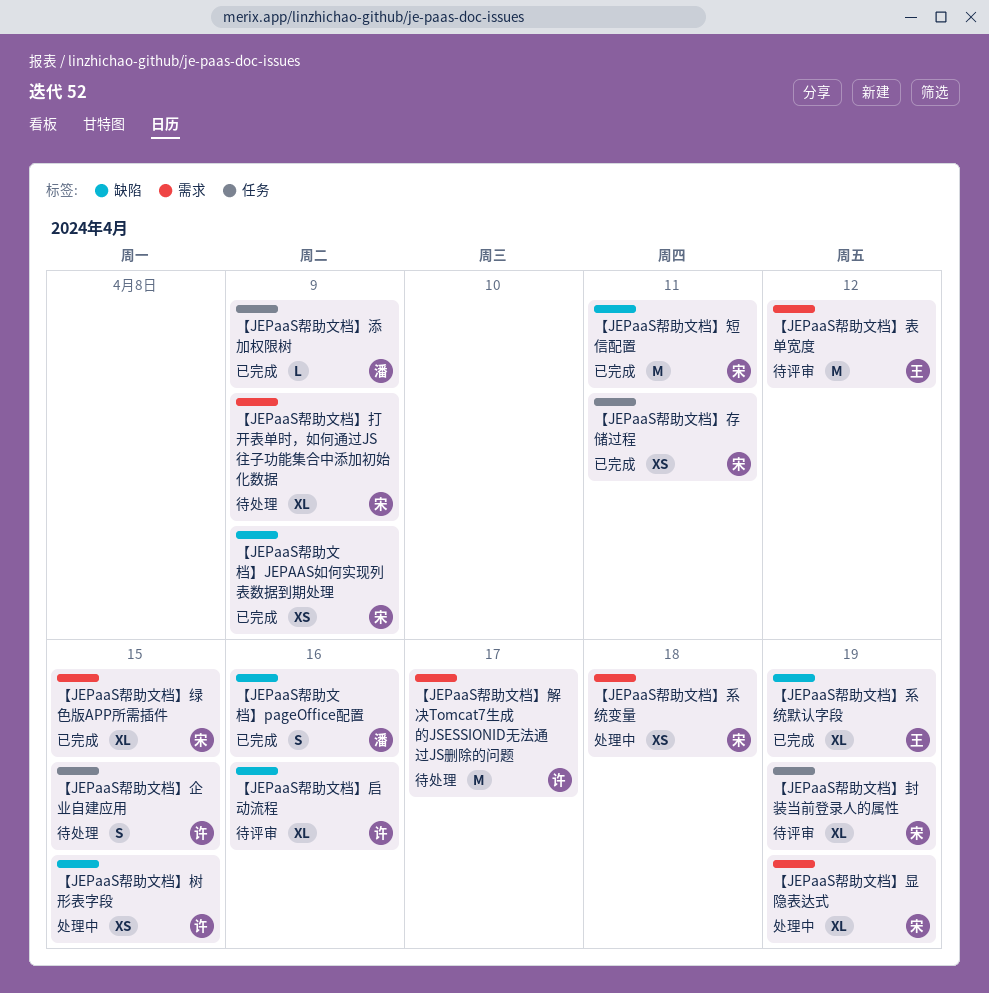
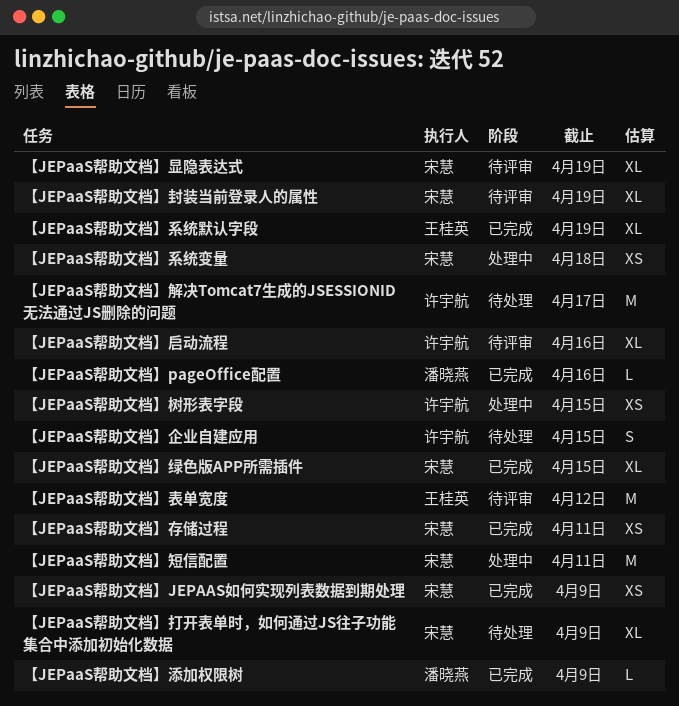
【JEPaaS帮助文档】pageOffice配置, estimate: S -> L
【JEPaaS帮助文档】显隐表达式, status: 处理中 -> 待评审
【JEPaaS帮助文档】短信配置, status: 已完成 -> 处理中

